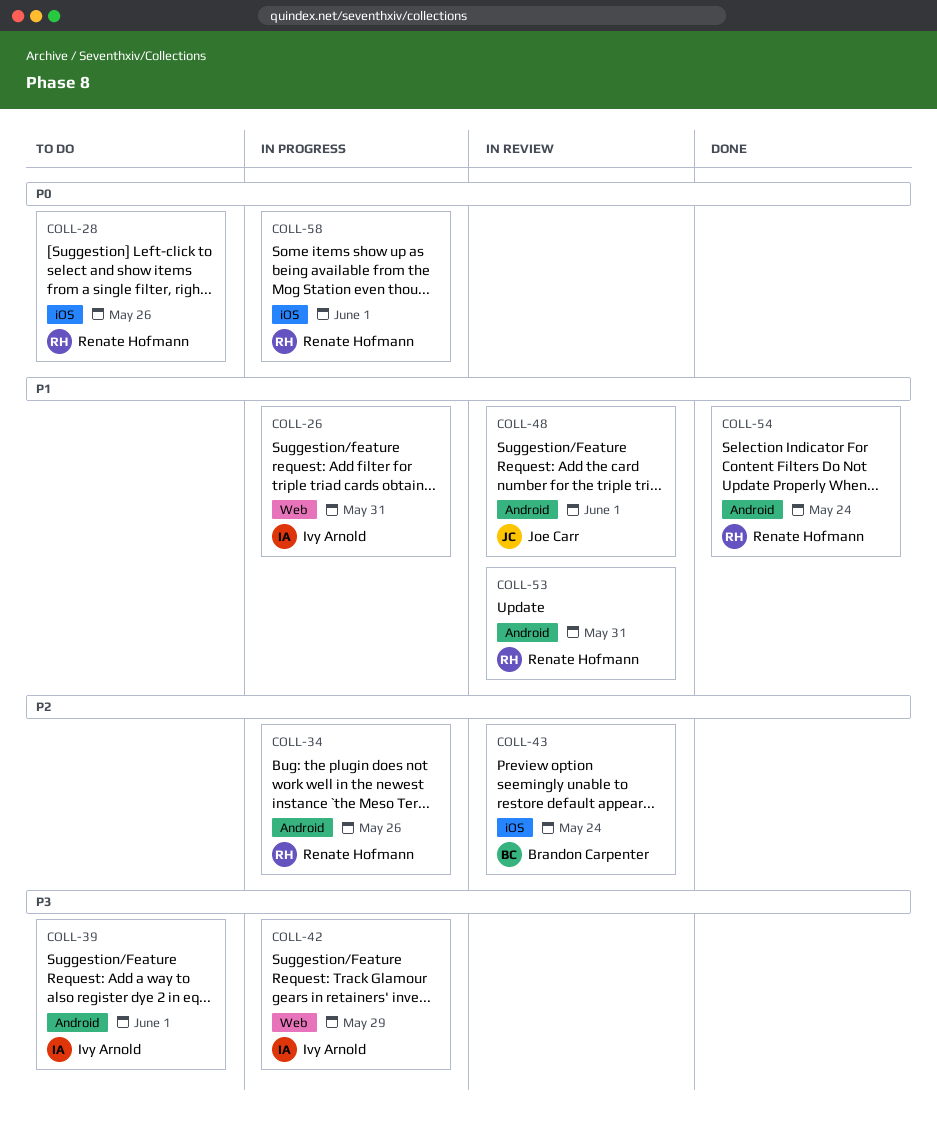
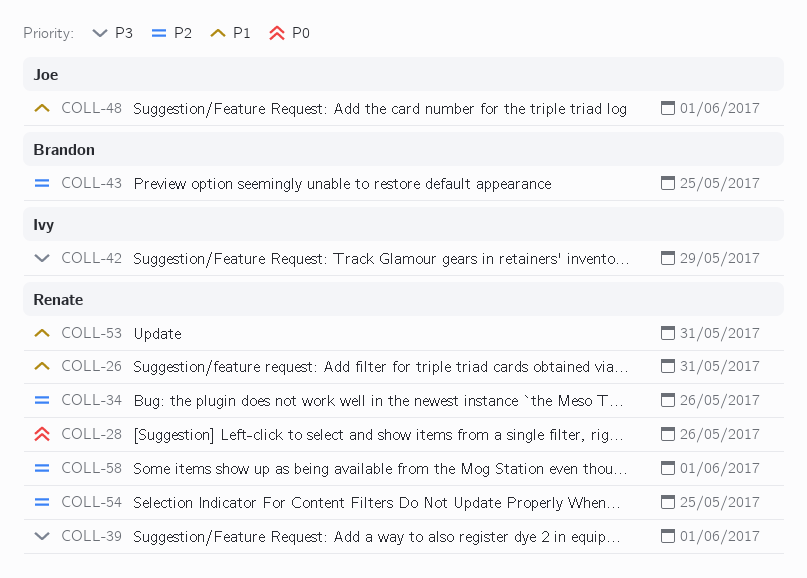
COLL-26, owner: Ivy Arnold -> Renate Hofmann
COLL-39, owner: Ivy Arnold -> Renate Hofmann
COLL-43, due: May 24 -> May 25
COLL-54, priority: P1 -> P2
COLL-54, due: May 24 -> May 25
COLL-58, priority: P0 -> P2

